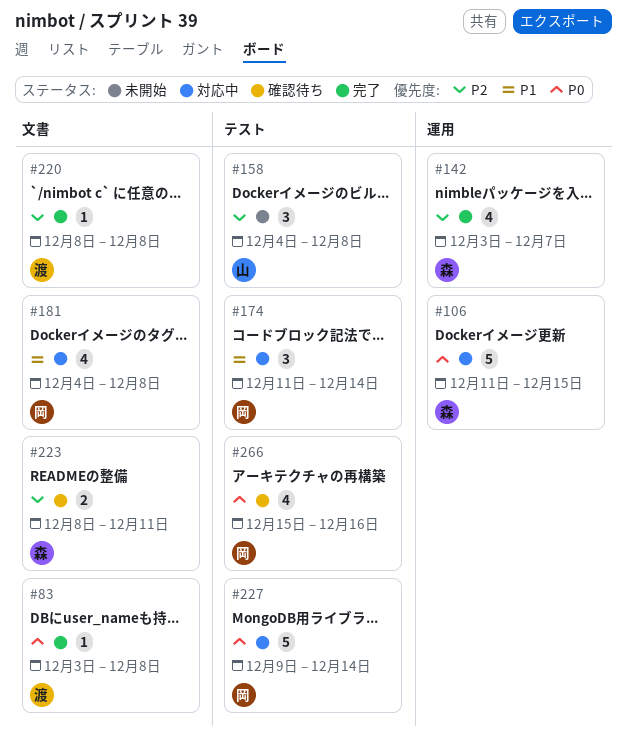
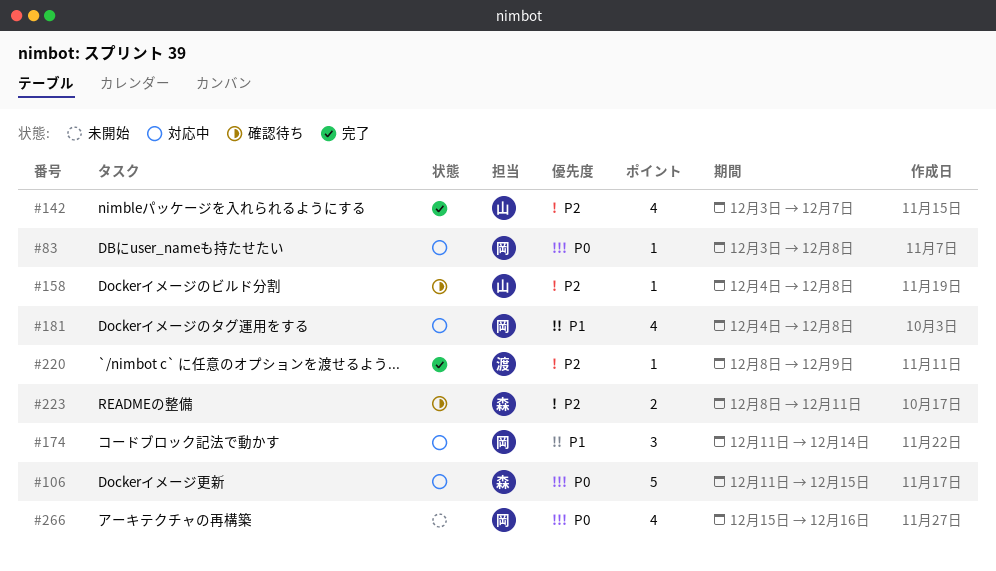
#83, status: 完了 -> 対応中
#83, owner: 渡 -> 岡
#142, owner: 森 -> 山
#158, status: 未開始 -> 確認待ち
#158, estimate: 3 -> 1
#220, due: Dec 8 -> Dec 9
#227: present -> none
#266, status: 確認待ち -> 未開始

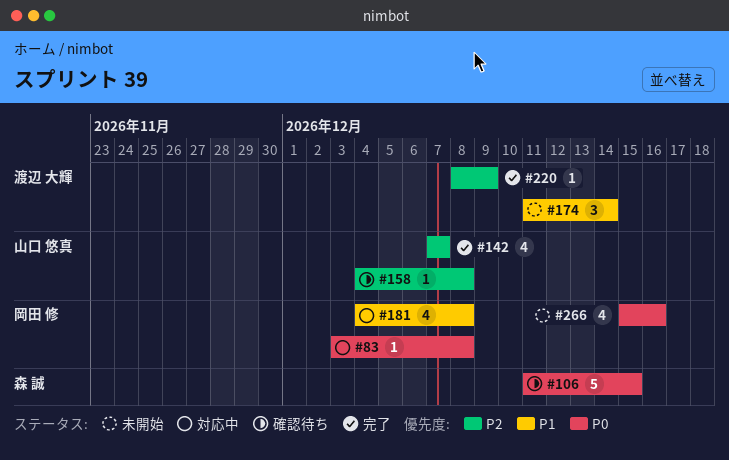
#106, status: 対応中 -> 確認待ち
#142, start: Dec 3 -> Dec 7
#174, status: 対応中 -> 未開始
#174, owner: 岡田 修 -> 渡辺 大輝
#223: present -> none

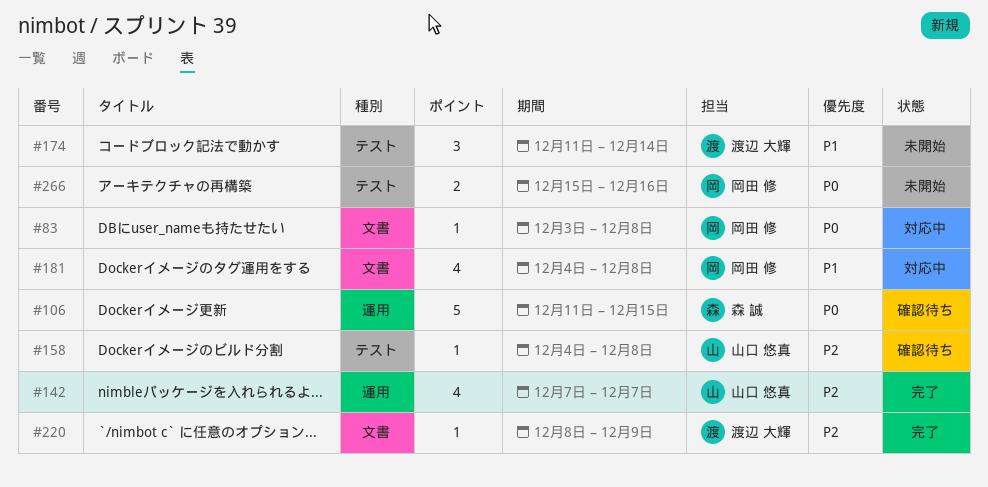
#266, estimate: 4 -> 2

